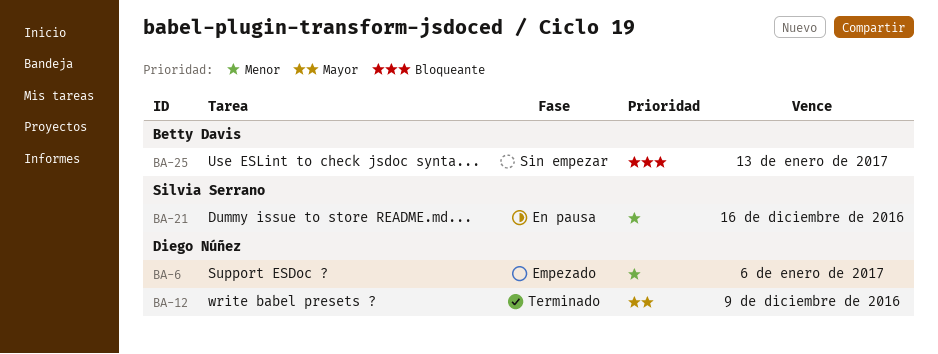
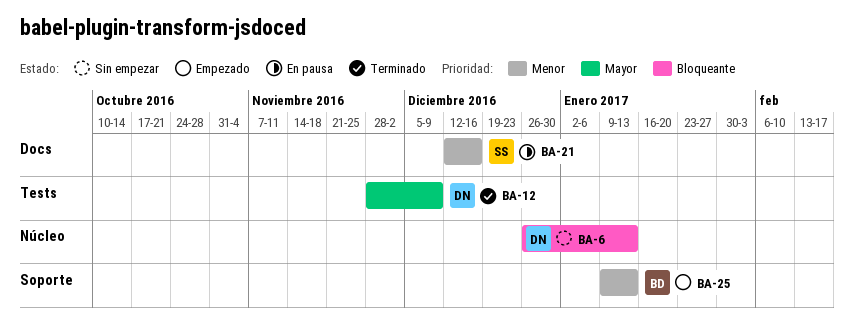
BA-6, status: Empezado -> Sin empezar
BA-6, priority: Menor -> Bloqueante
BA-6, due: Jan 6 -> Jan 13
BA-25, status: Sin empezar -> Empezado
BA-25, priority: Bloqueante -> Menor

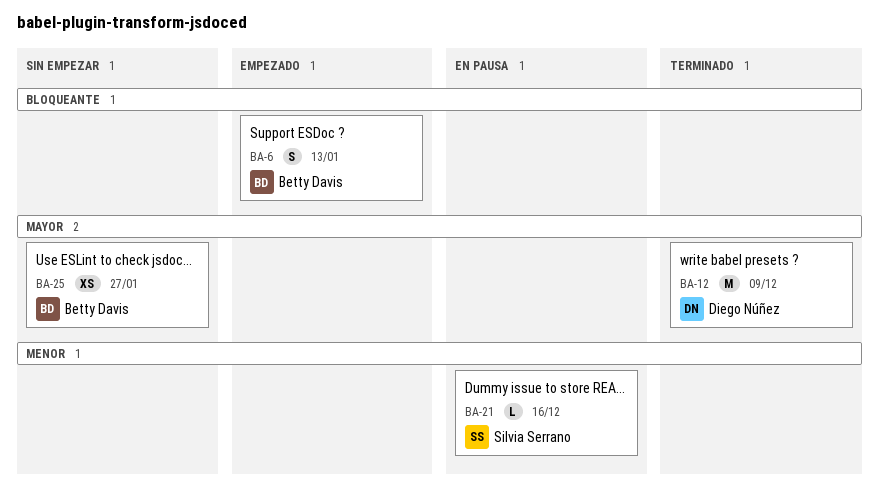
BA-6, status: Sin empezar -> Empezado
BA-6, owner: Diego Núñez -> Betty Davis
BA-25, status: Empezado -> Sin empezar
BA-25, priority: Menor -> Mayor
BA-25, due: Jan 13 -> Jan 27

